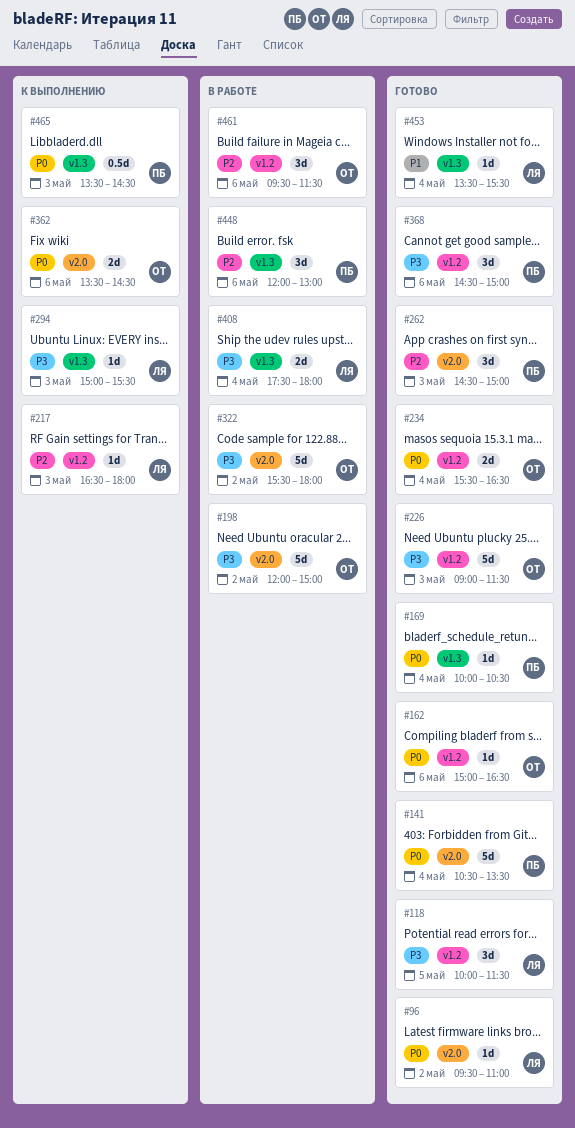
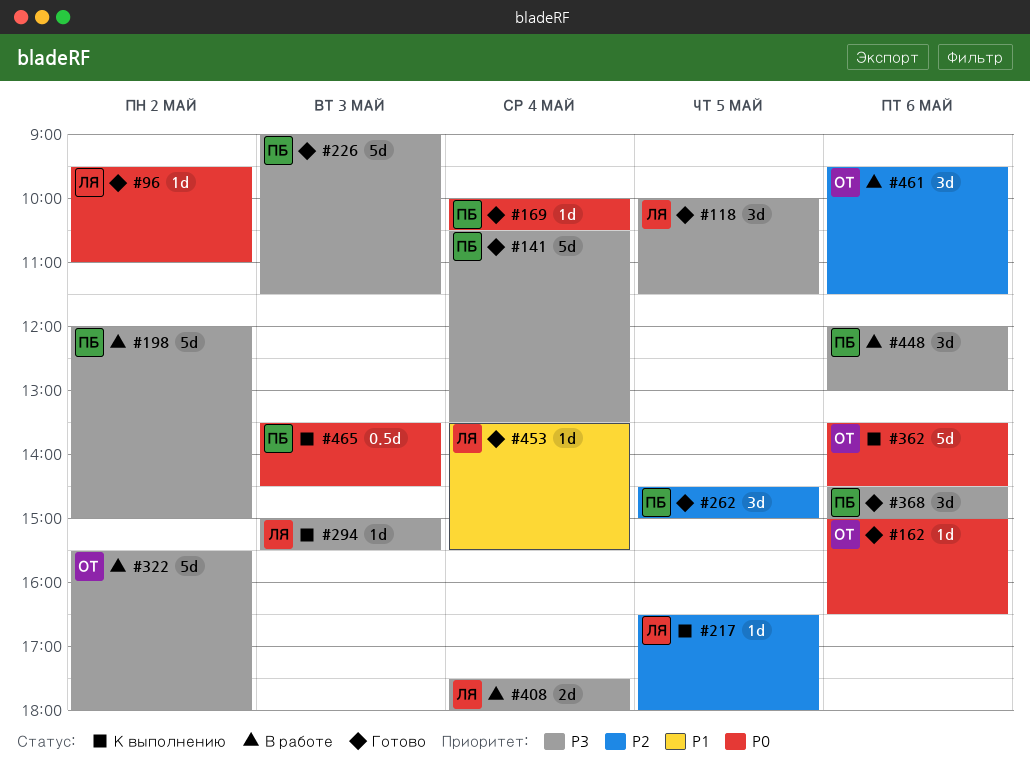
#141, priority: P0 -> P3
#198, owner: ОТ -> ПБ
#217, day: May 3 -> May 5
#226, owner: ОТ -> ПБ
#234: present -> none
#262, day: May 3 -> May 5
#362, estimate: 2d -> 5d
#448, priority: P2 -> P3

